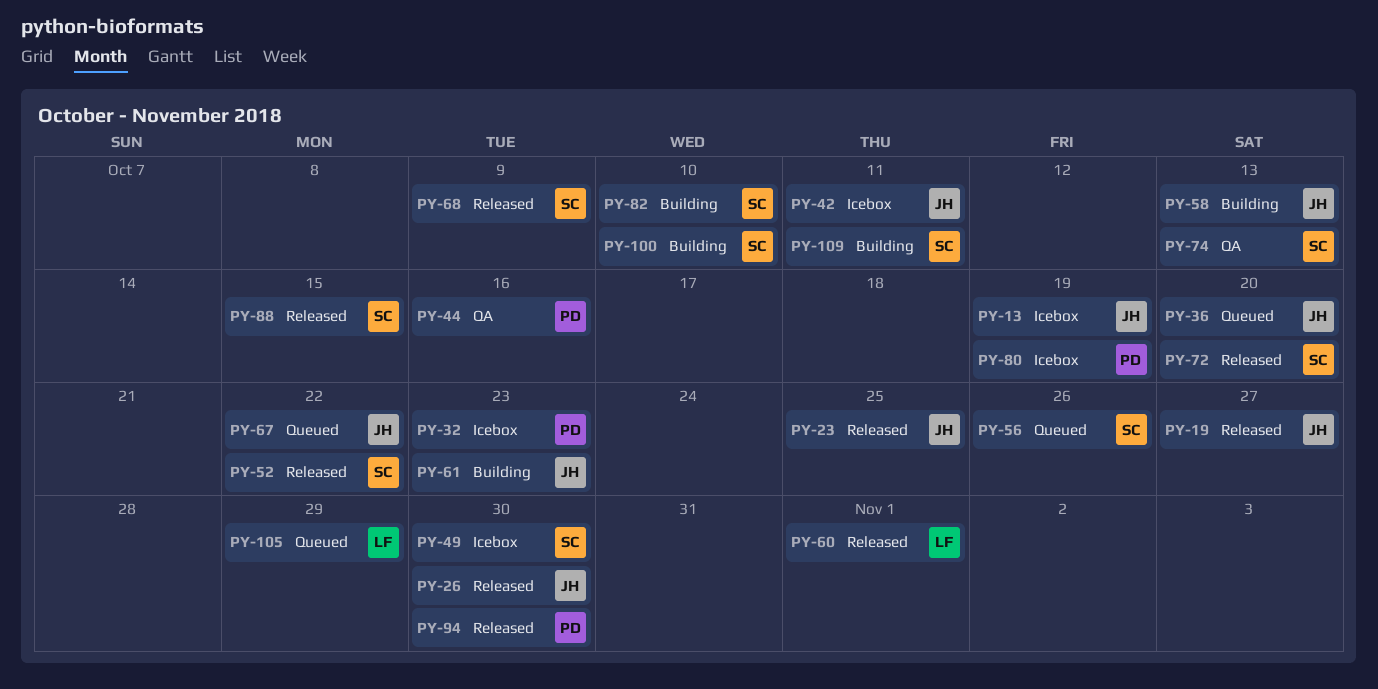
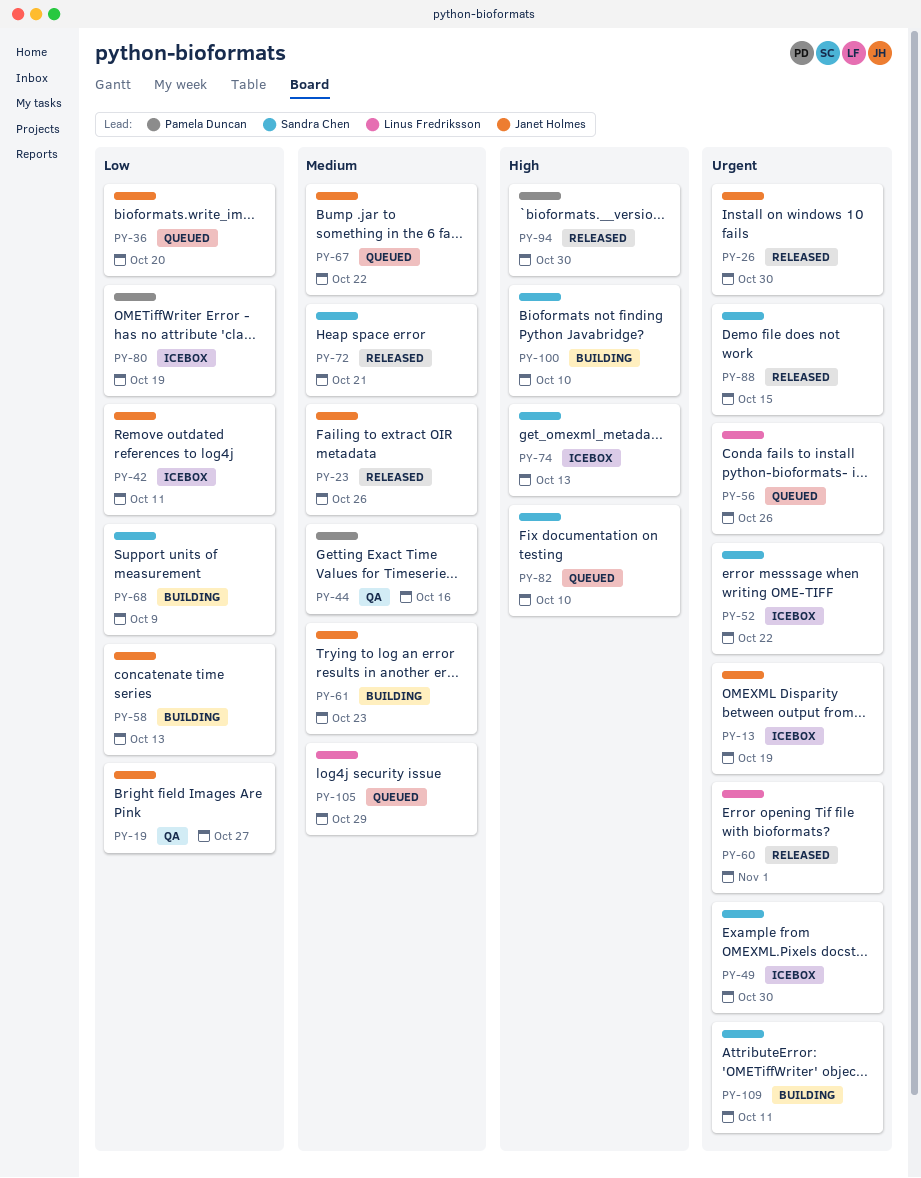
PY-19, status: Released -> QA
PY-23, due: Oct 25 -> Oct 26
PY-32: present -> none
PY-52, status: Released -> Icebox
PY-56, owner: Sandra Chen -> Linus Fredriksson
PY-68, status: Released -> Building
PY-72, due: Oct 20 -> Oct 21
PY-74, status: QA -> Icebox
PY-82, status: Building -> Queued

